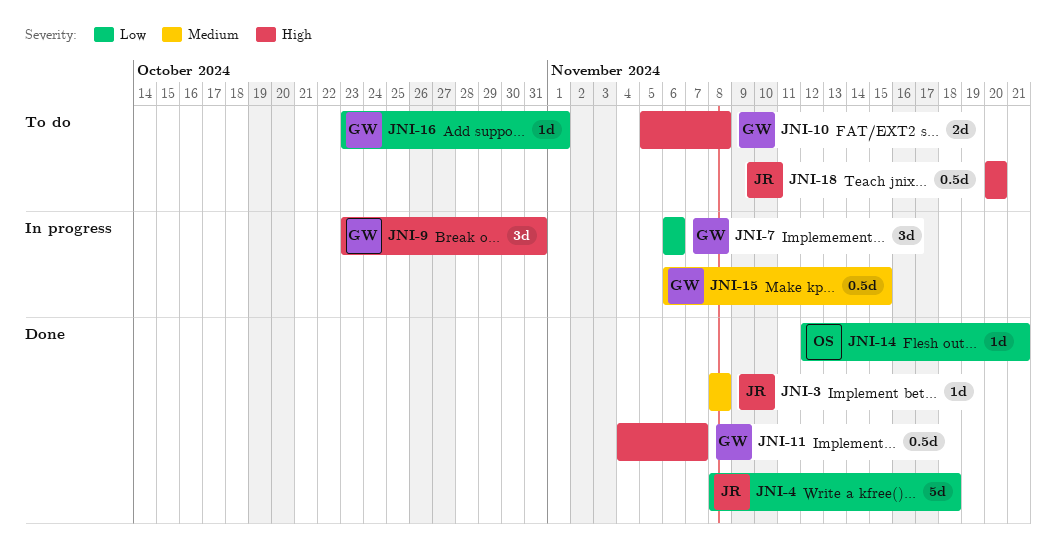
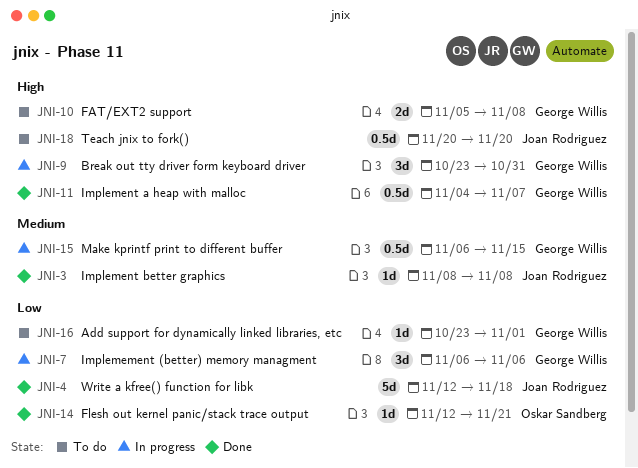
JNI-4, start: Nov 8 -> Nov 12

